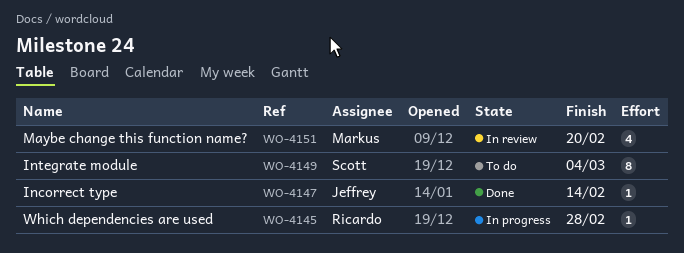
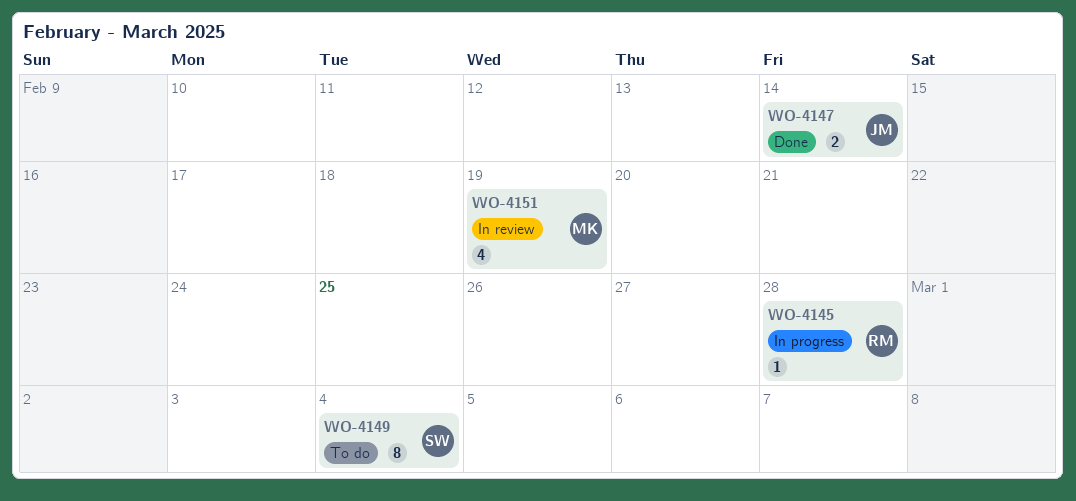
WO-4147, estimate: 1 -> 2
WO-4151, due: Feb 20 -> Feb 19

